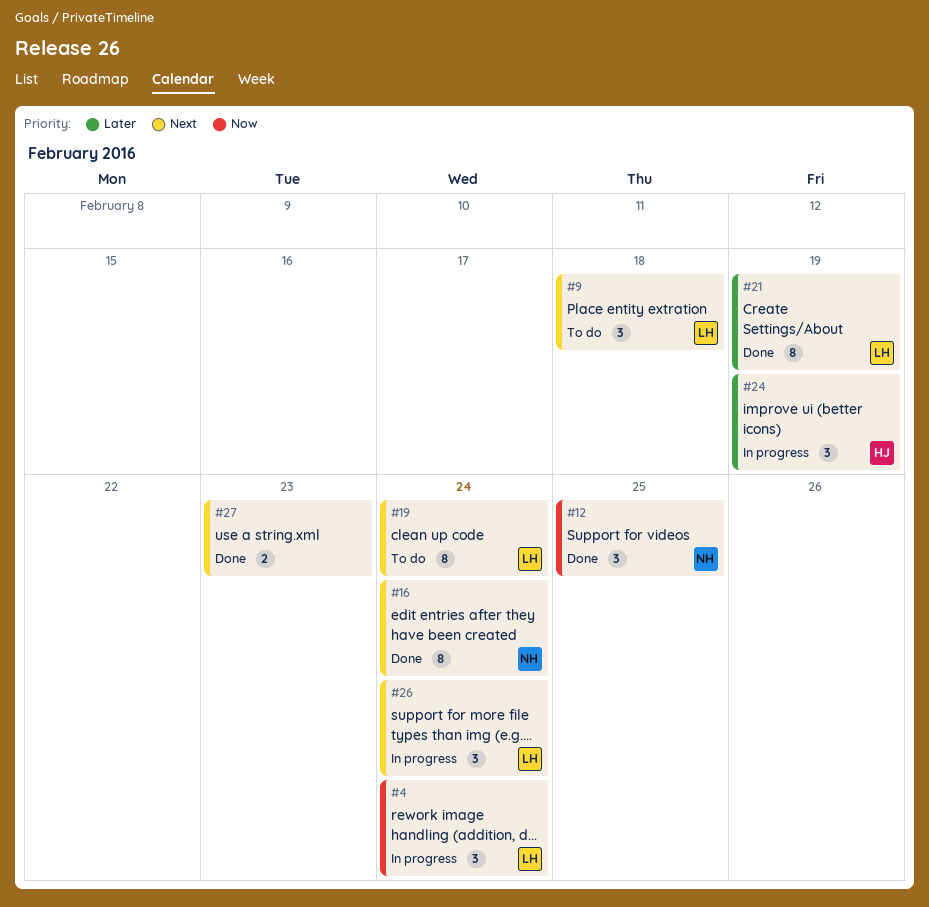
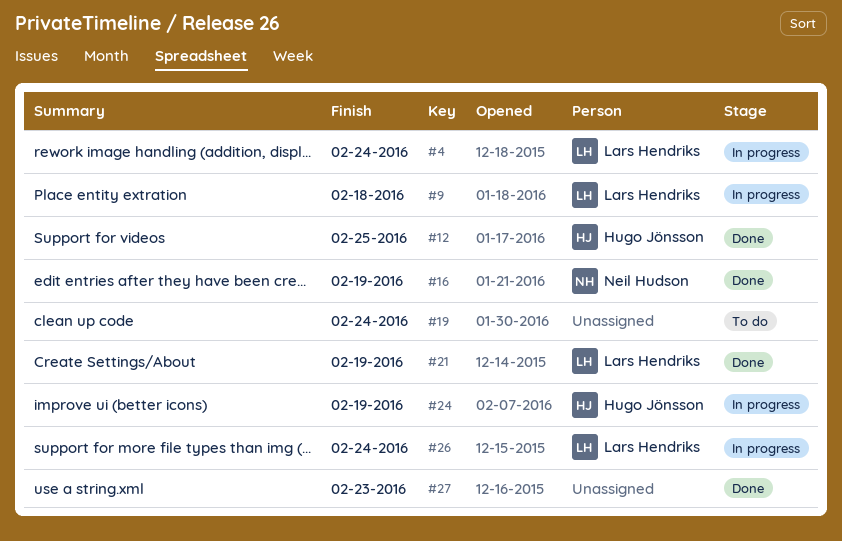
#9, status: To do -> In progress
#12, owner: Neil Hudson -> Hugo Jönsson
#16, due: Feb 24 -> Feb 19
#19, owner: Lars Hendriks -> none

